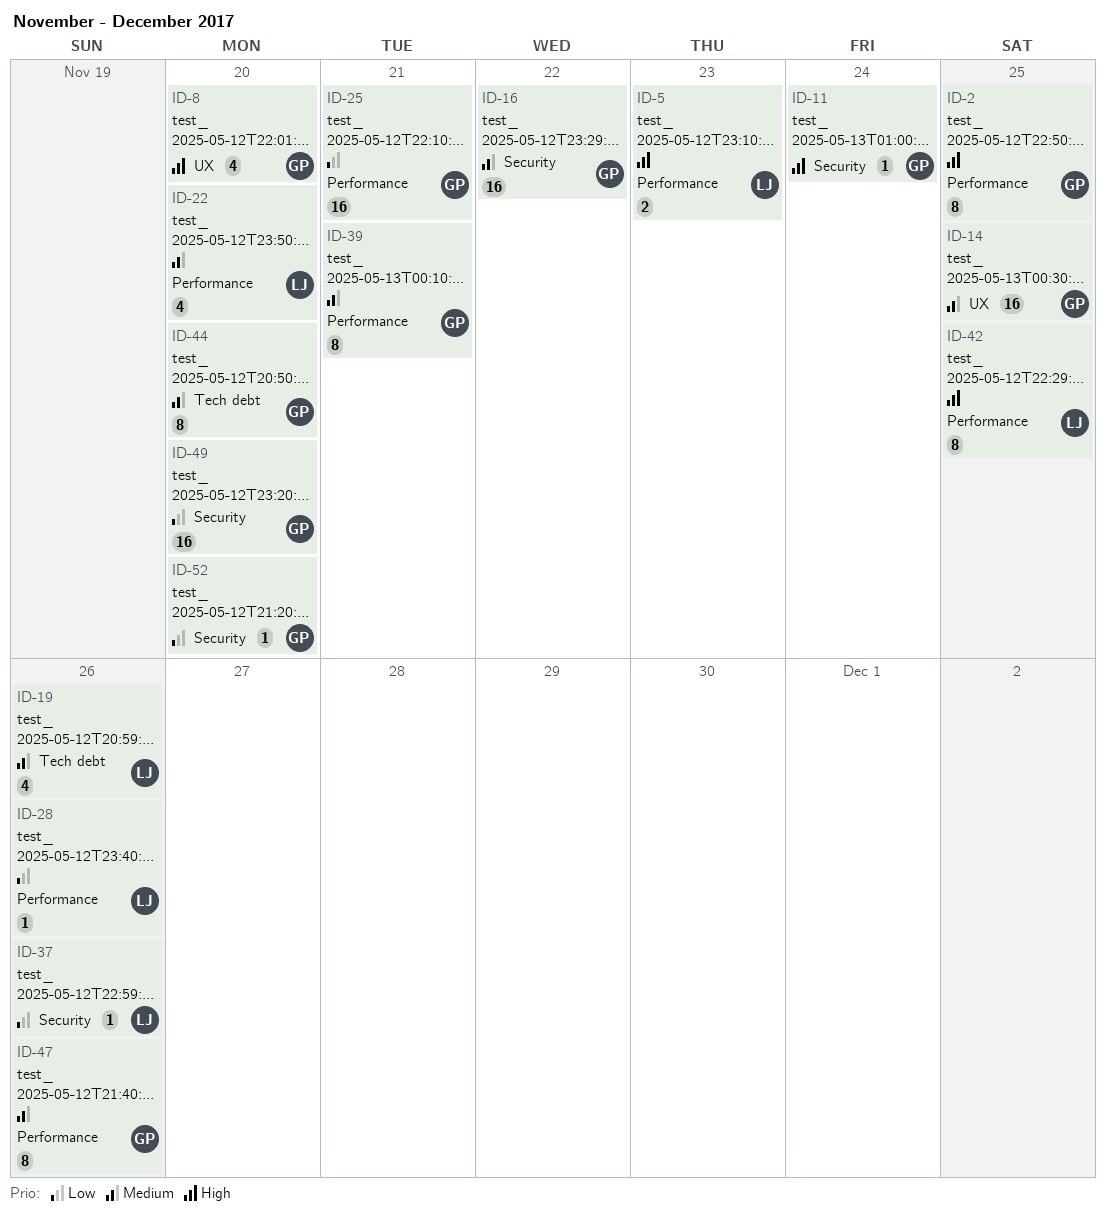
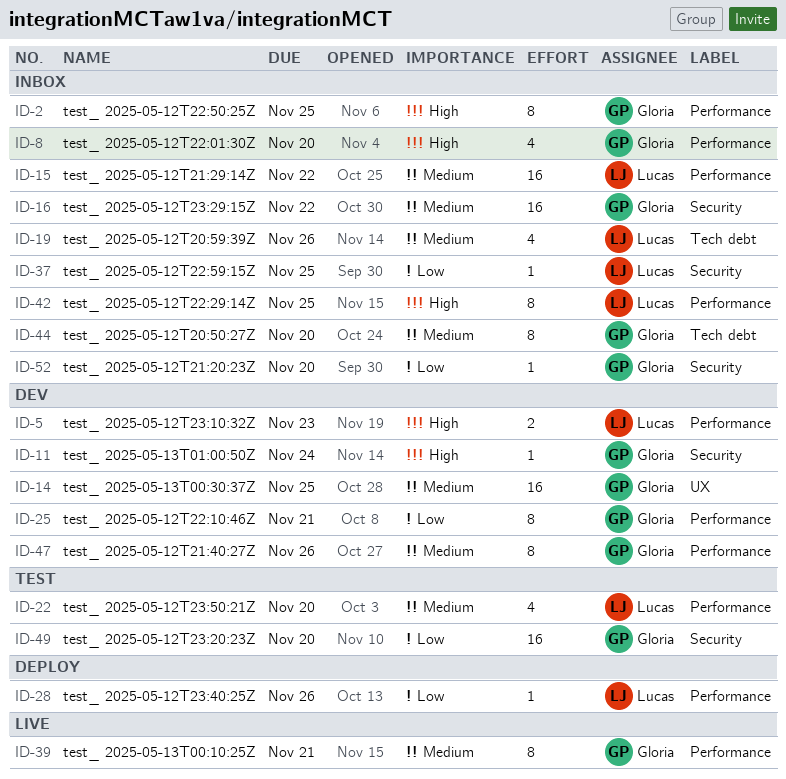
ID-8, label: UX -> Performance
ID-15: none -> present
ID-25, estimate: 16 -> 8
ID-37, due: Nov 26 -> Nov 25

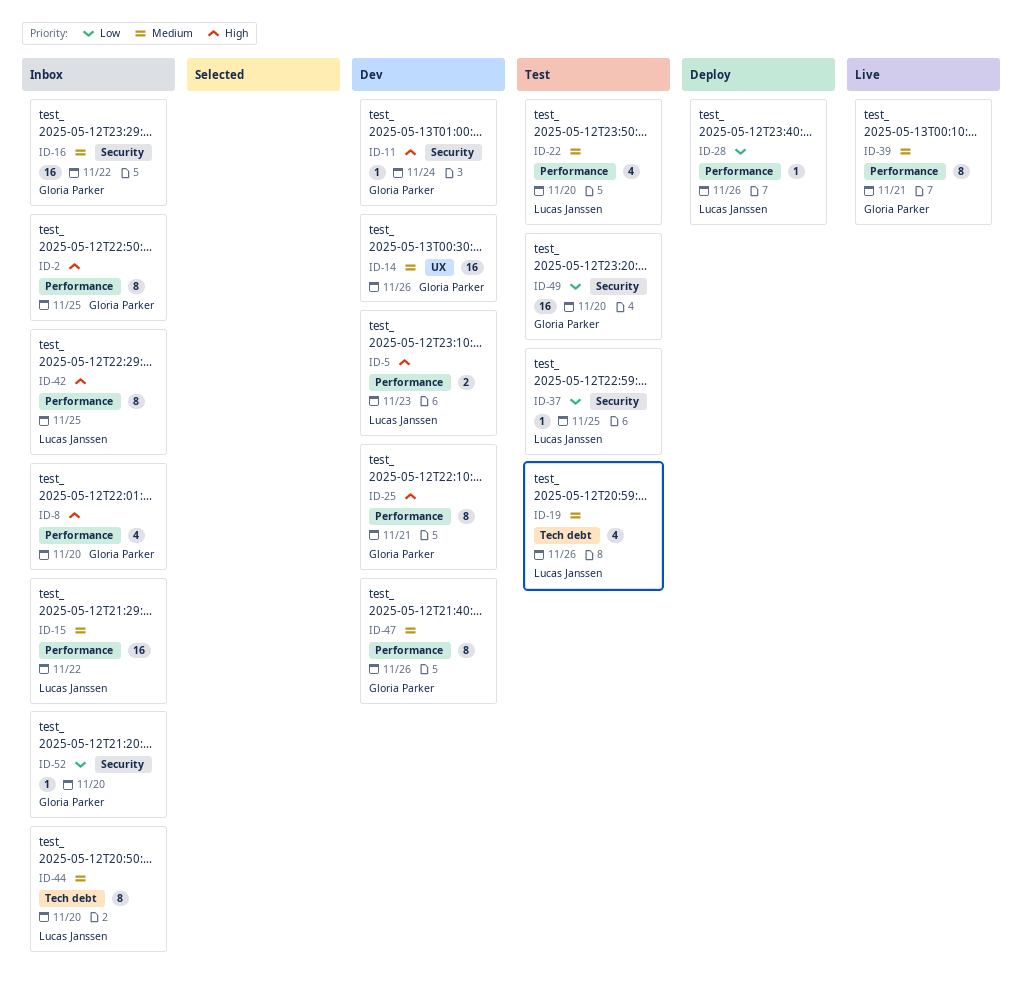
ID-14, due: Nov 25 -> Nov 26
ID-19, status: Inbox -> Test
ID-25, priority: Low -> High
ID-37, status: Inbox -> Test
ID-44, owner: Gloria Parker -> Lucas Janssen

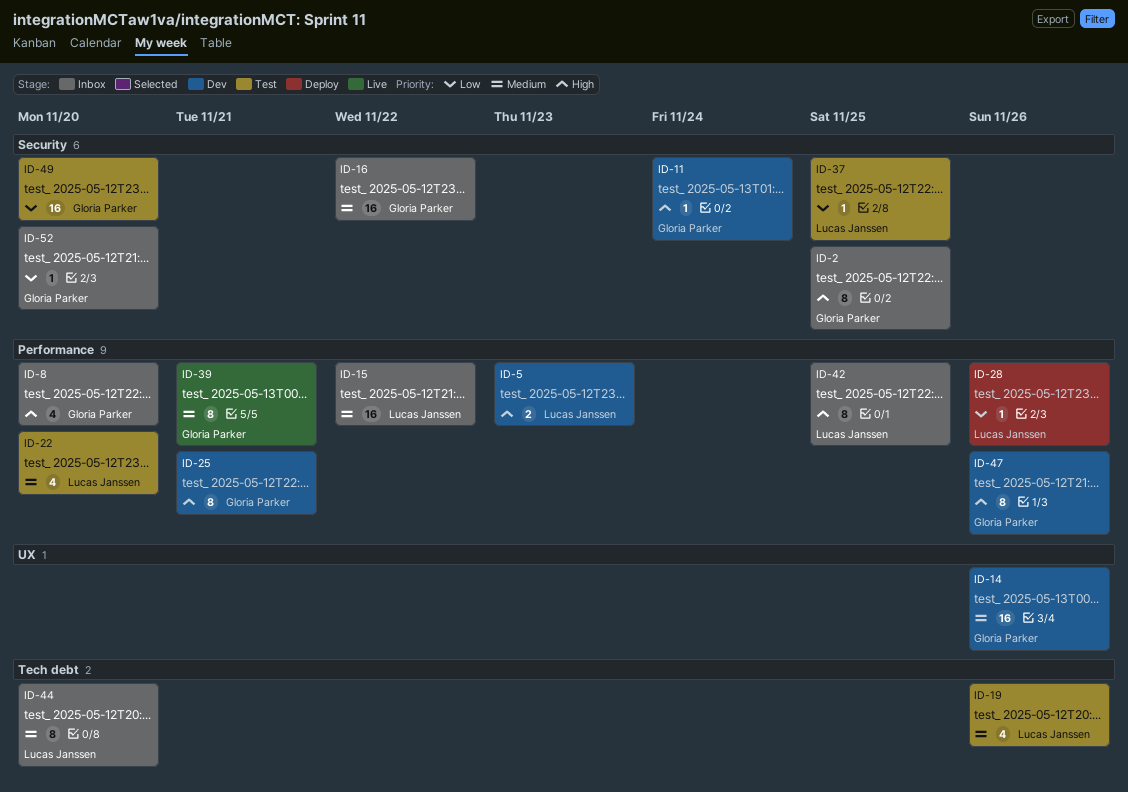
ID-2, label: Performance -> Security
ID-47, priority: Medium -> High

